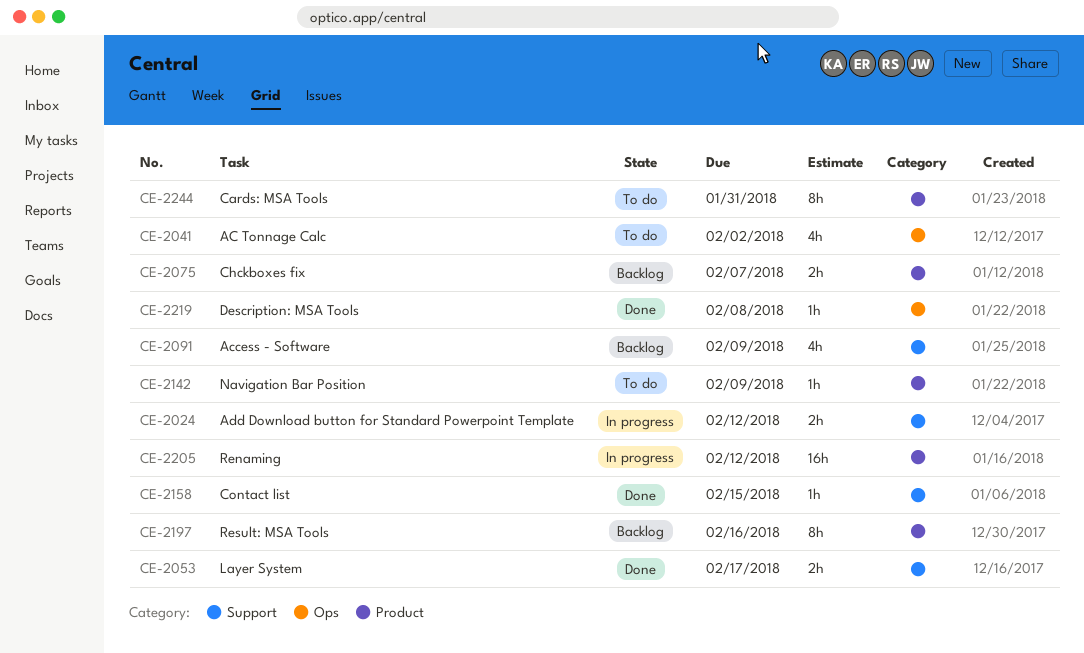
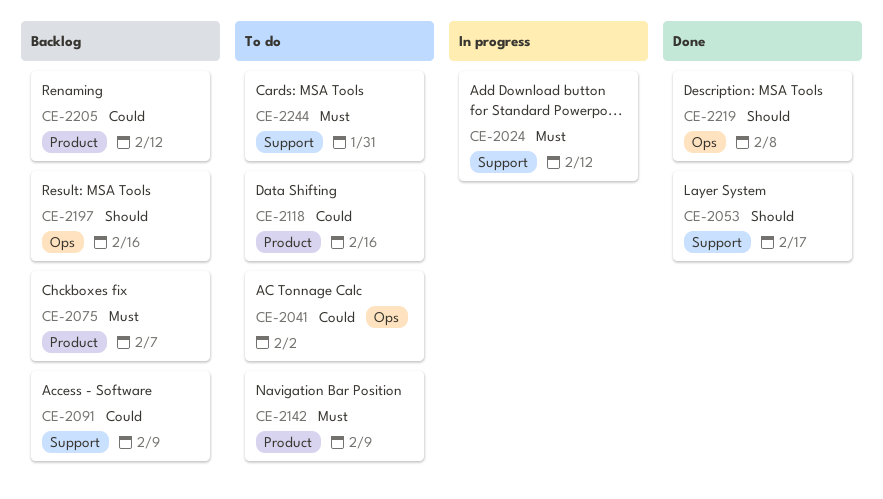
CE-2118: none -> present
CE-2158: present -> none
CE-2197, label: Product -> Ops
CE-2205, status: In progress -> Backlog
CE-2244, label: Product -> Support

